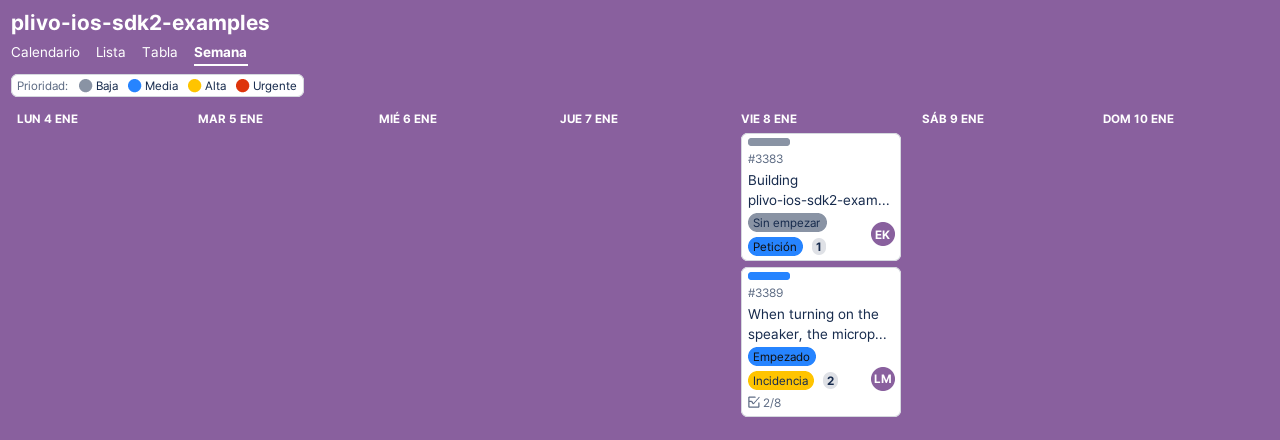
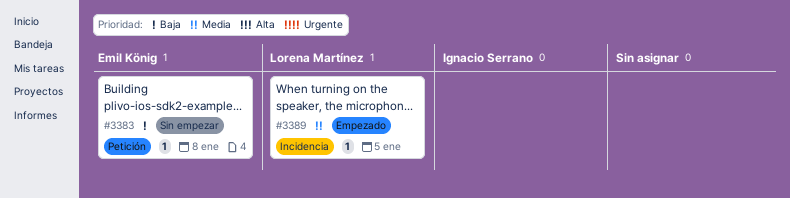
#3389, estimate: 2 -> 1
#3389, due: Jan 8 -> Jan 5

